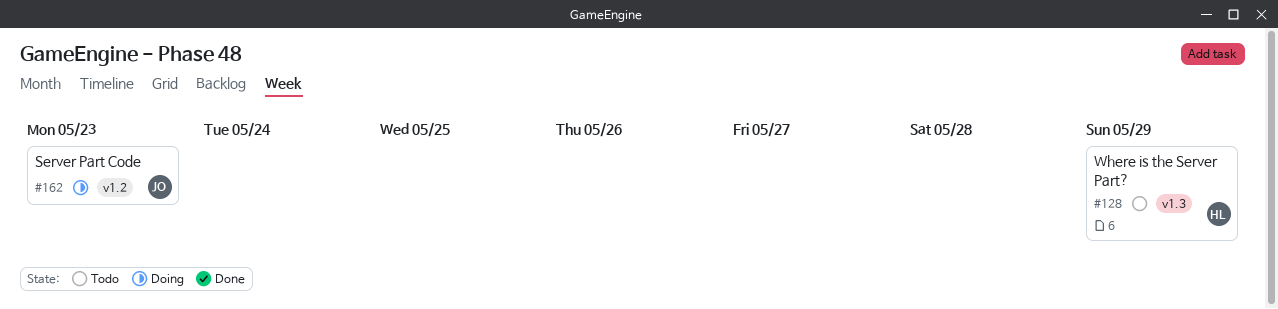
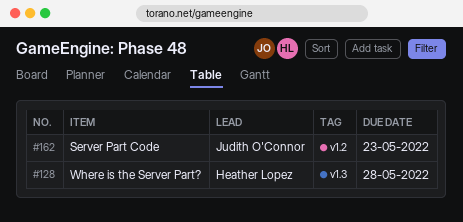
#128, due: May 29 -> May 28

